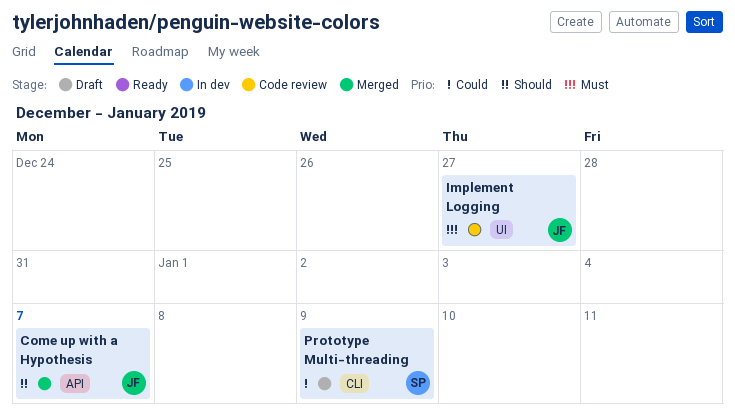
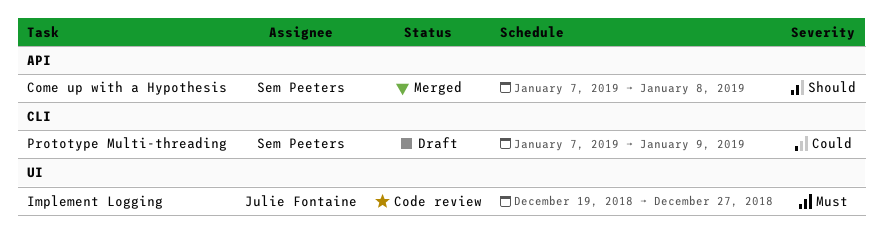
Come up with a Hypothesis, owner: Julie Fontaine -> Sem Peeters
Come up with a Hypothesis, due: Jan 7 -> Jan 8

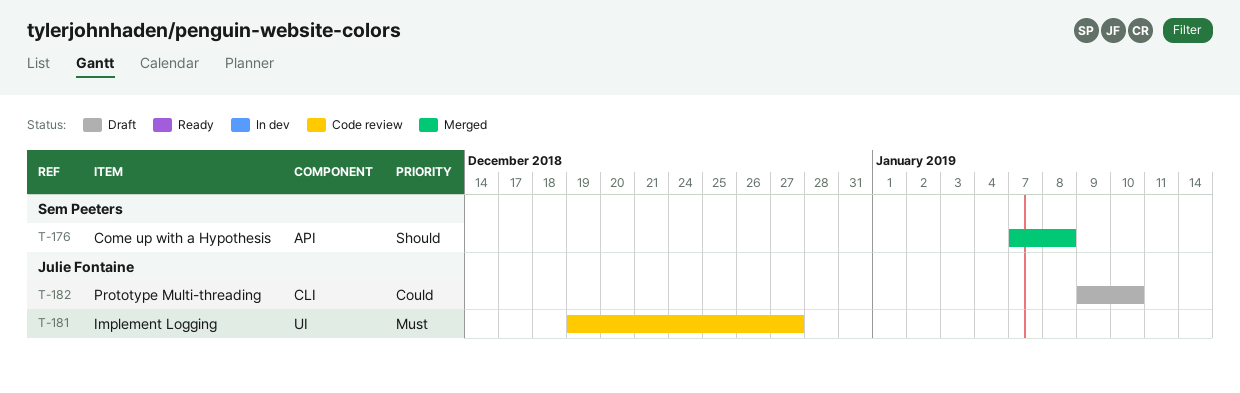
Prototype Multi-threading, owner: Sem Peeters -> Julie Fontaine
Prototype Multi-threading, start: Jan 7 -> Jan 9
Prototype Multi-threading, due: Jan 9 -> Jan 10

